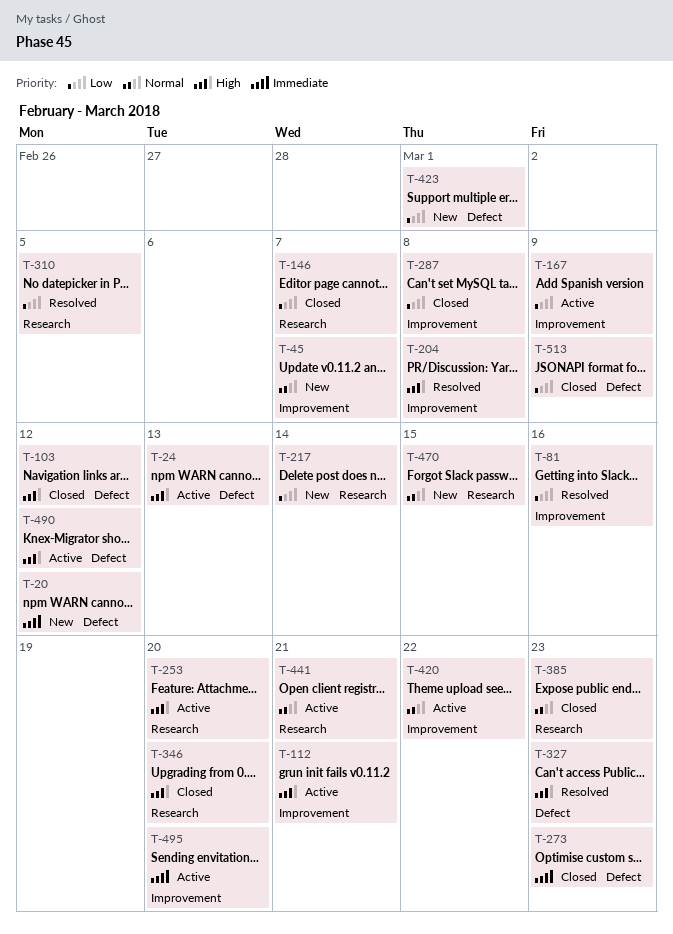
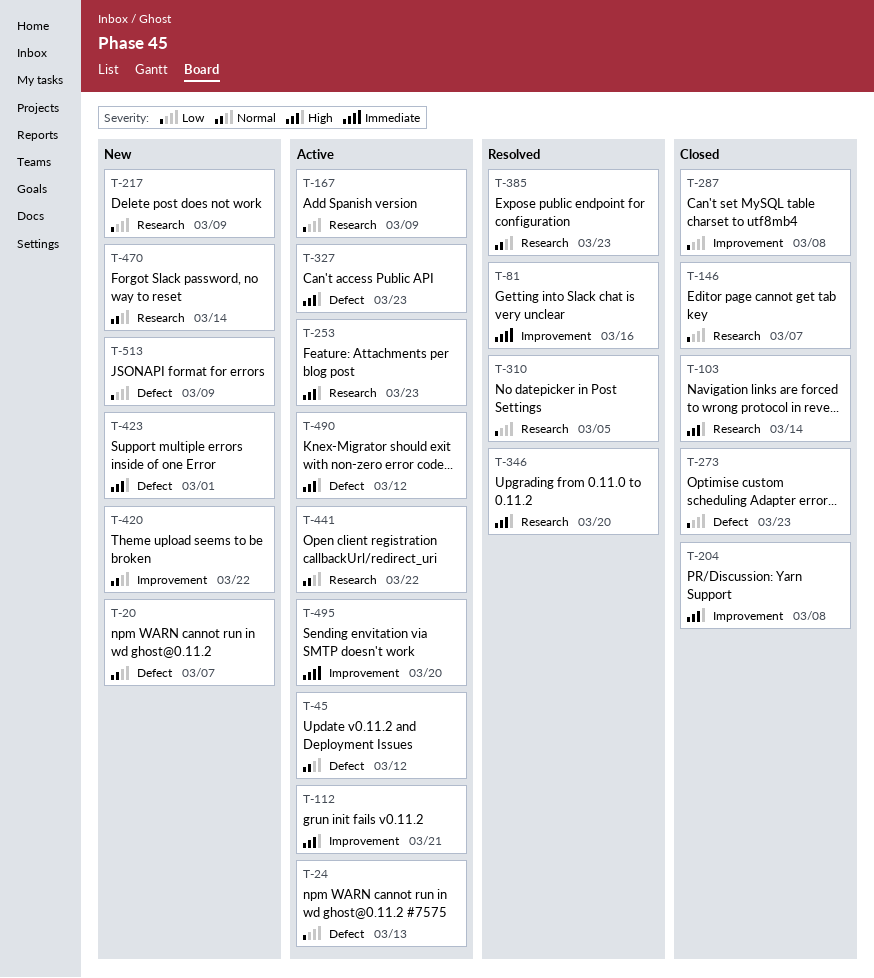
T-20, priority: Immediate -> Normal
T-20, due: Mar 12 -> Mar 7
T-24, priority: High -> Low
T-45, status: New -> Active
T-45, label: Improvement -> Defect
T-45, due: Mar 7 -> Mar 12
T-81, priority: Low -> Immediate
T-103, label: Defect -> Research
T-103, due: Mar 12 -> Mar 14
T-167, label: Improvement -> Research
T-204, status: Resolved -> Closed
T-217, due: Mar 14 -> Mar 9
T-253, due: Mar 20 -> Mar 23
T-273, priority: Immediate -> Low
T-327, status: Resolved -> Active
T-346, status: Closed -> Resolved
T-385, status: Closed -> Resolved
T-420, status: Active -> New
T-423, priority: Low -> High
T-441, due: Mar 21 -> Mar 22
T-470, due: Mar 15 -> Mar 14
T-513, status: Closed -> New

